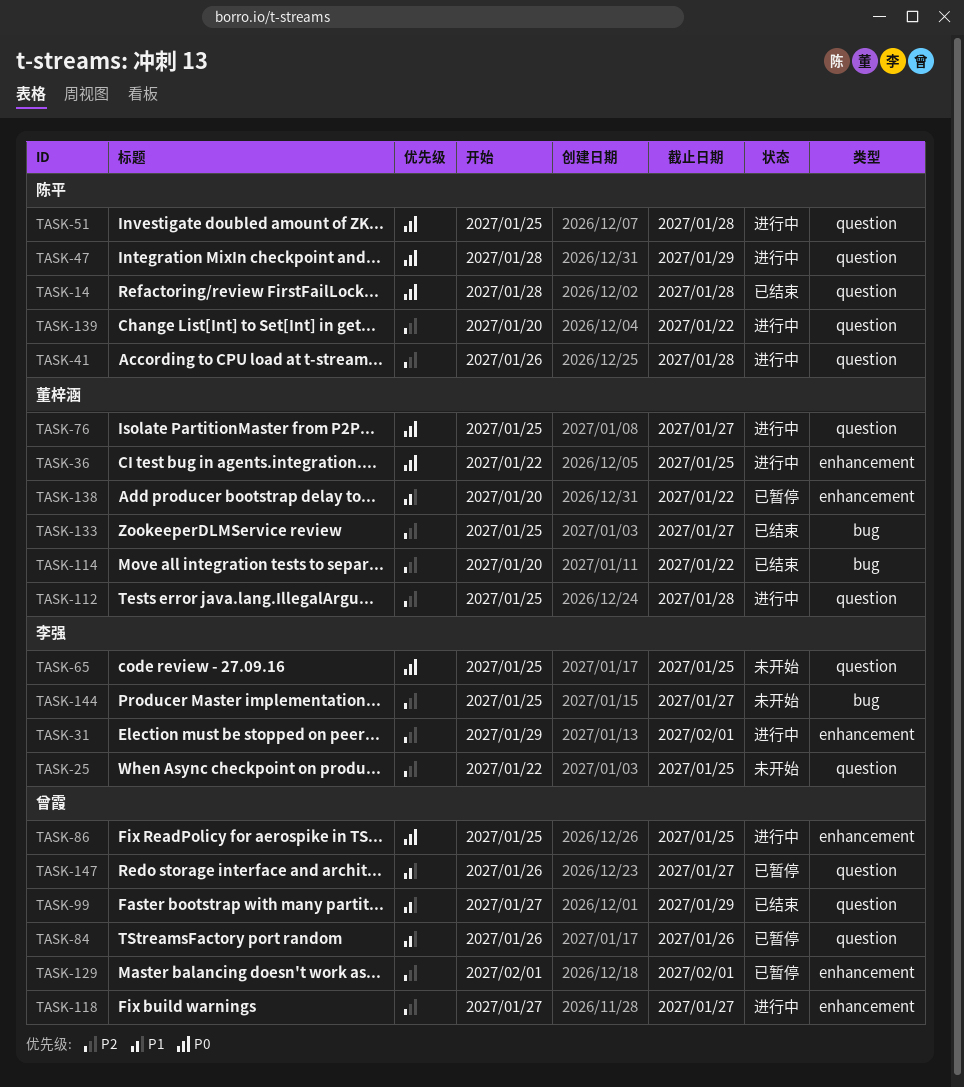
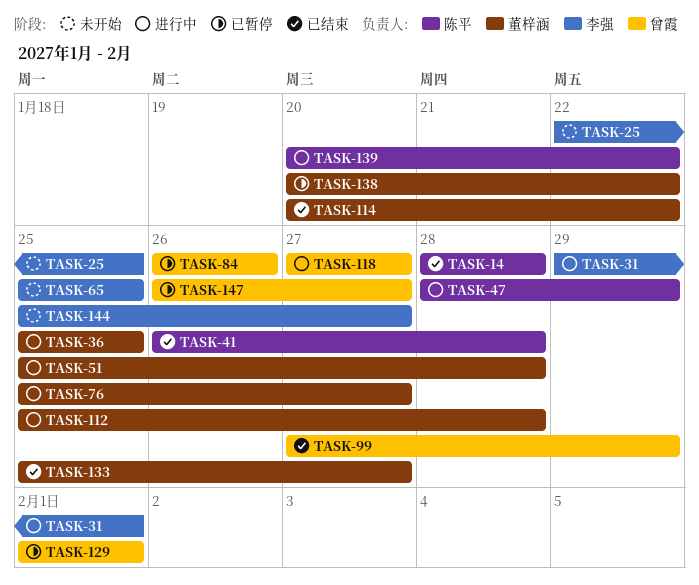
TASK-36, start: Jan 22 -> Jan 25
TASK-41, status: 进行中 -> 已结束
TASK-51, owner: 陈平 -> 董梓涵
TASK-86: present -> none

